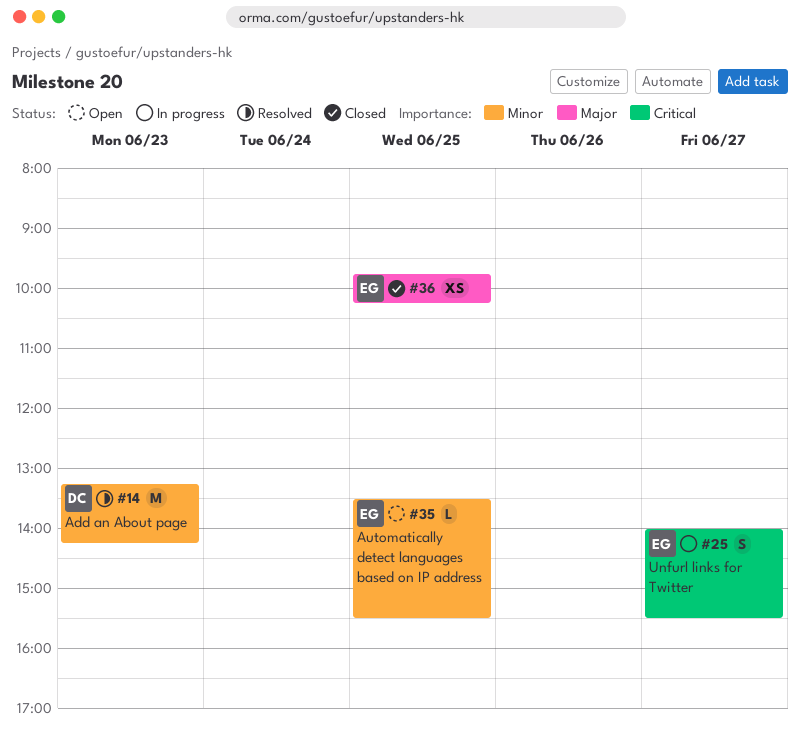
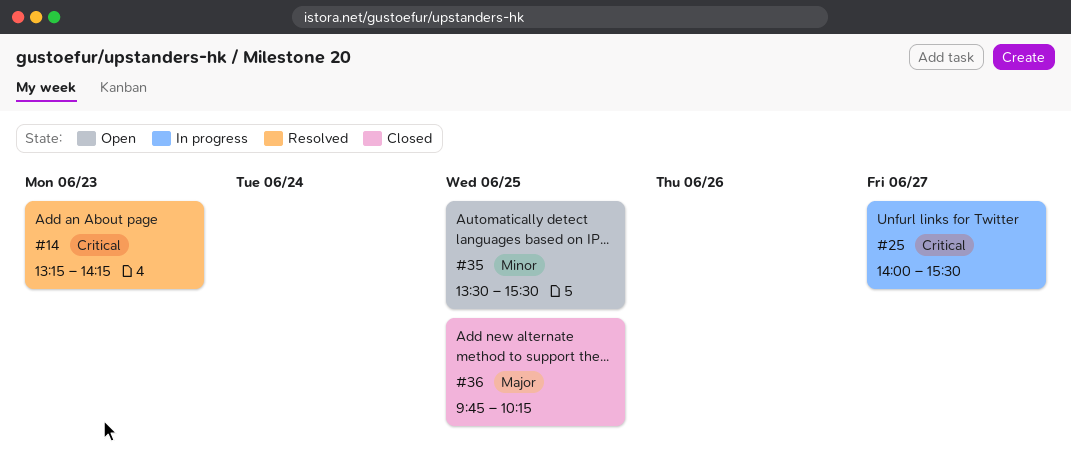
#14, priority: Minor -> Critical

